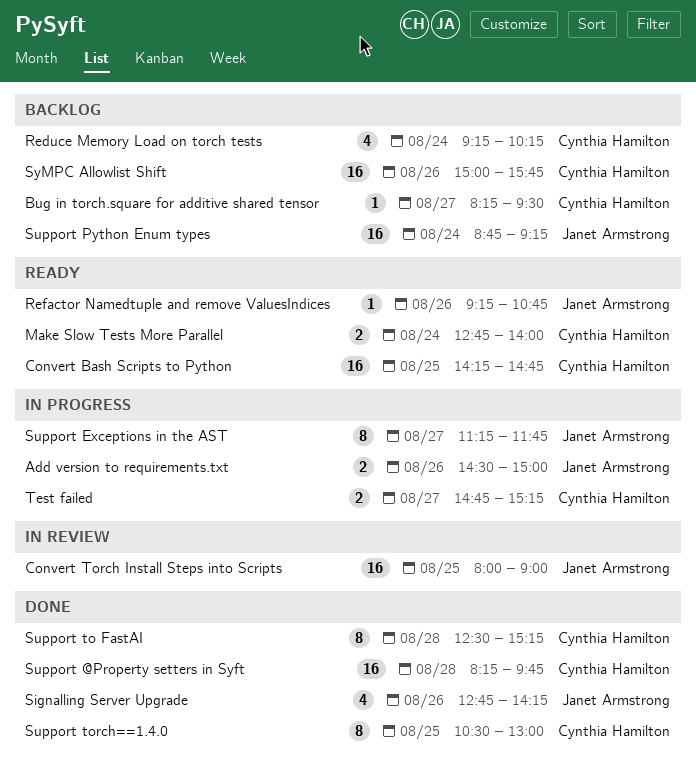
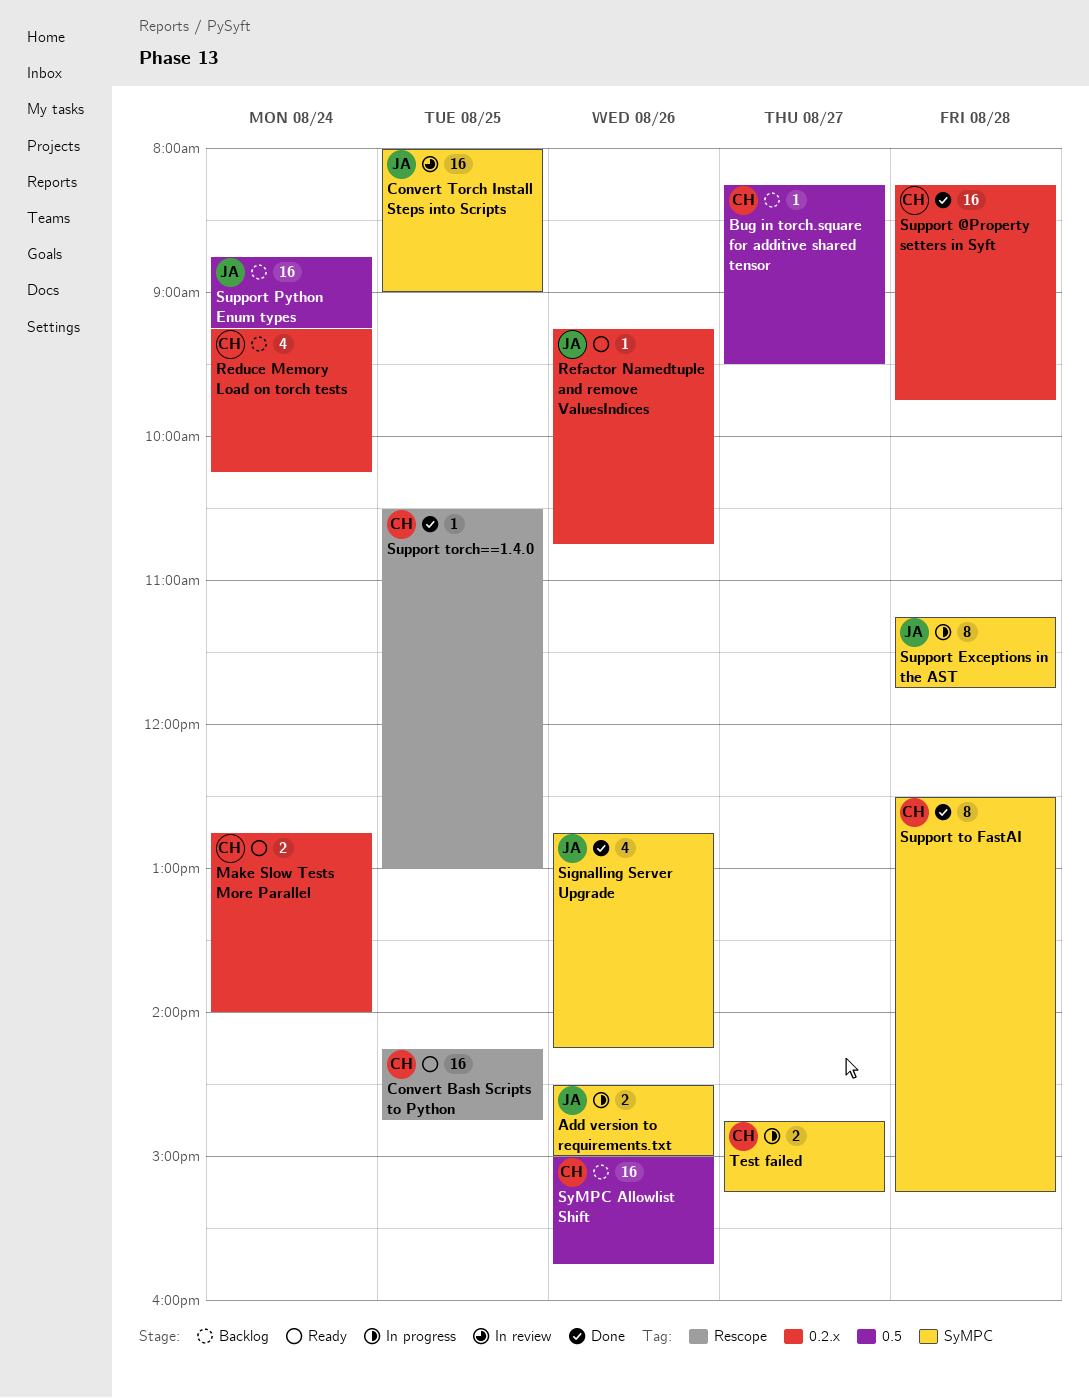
Support Exceptions in the AST, day: Aug 27 -> Aug 28
Support torch==1.4.0, estimate: 8 -> 1

